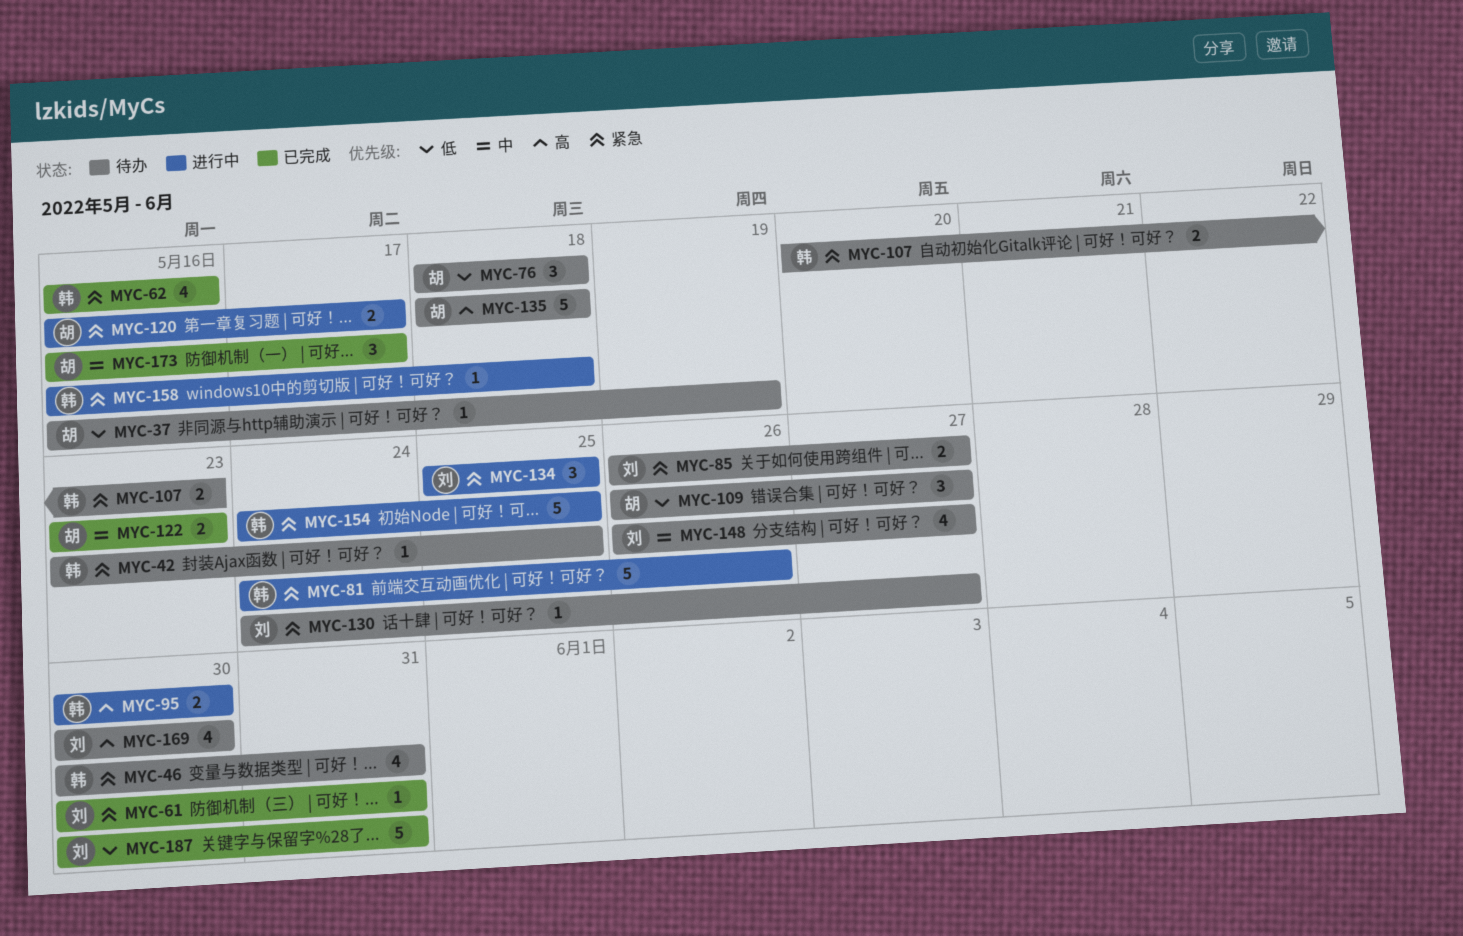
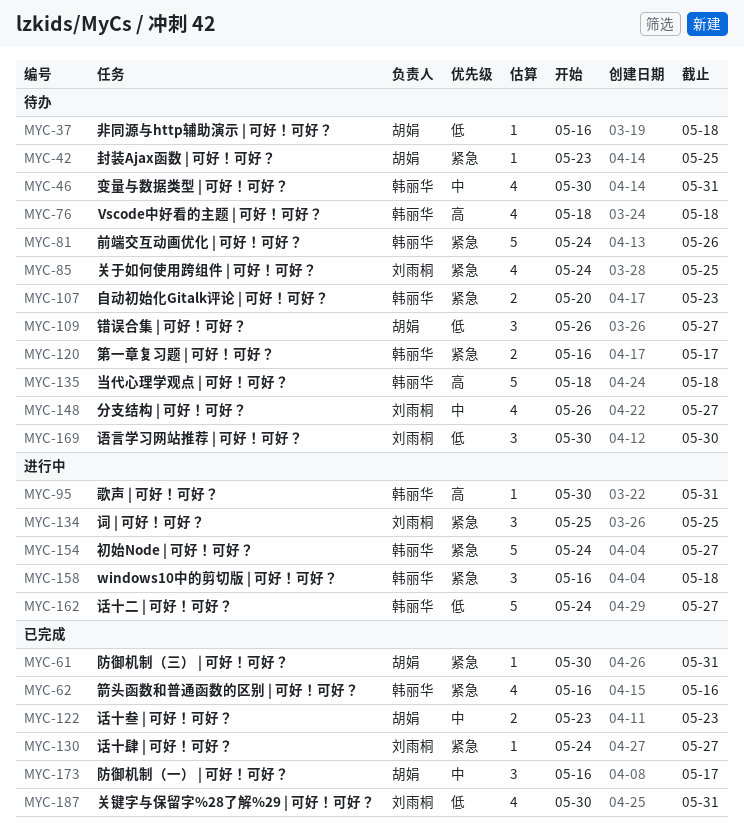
MYC-37, due: May 19 -> May 18
MYC-42, owner: 韩丽华 -> 胡娟
MYC-46, priority: 紧急 -> 中
MYC-61, owner: 刘雨桐 -> 胡娟
MYC-76, owner: 胡娟 -> 韩丽华
MYC-76, priority: 低 -> 高
MYC-76, estimate: 3 -> 4
MYC-81, status: 进行中 -> 待办
MYC-85, estimate: 2 -> 4
MYC-85, start: May 26 -> May 24
MYC-85, due: May 27 -> May 25
MYC-95, estimate: 2 -> 1
MYC-95, due: May 30 -> May 31
MYC-120, status: 进行中 -> 待办
MYC-120, owner: 胡娟 -> 韩丽华
MYC-130, status: 待办 -> 已完成
MYC-135, owner: 胡娟 -> 韩丽华
MYC-154, due: May 25 -> May 27
MYC-158, estimate: 1 -> 3
MYC-162: none -> present
MYC-169, priority: 高 -> 低
MYC-169, estimate: 4 -> 3
MYC-187, estimate: 5 -> 4

